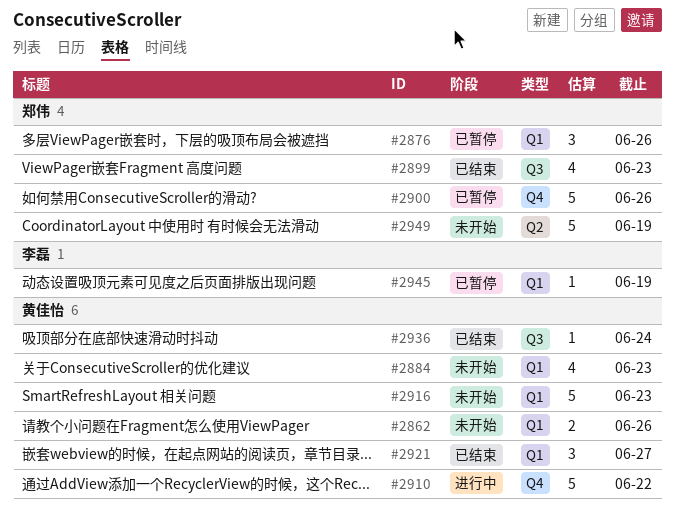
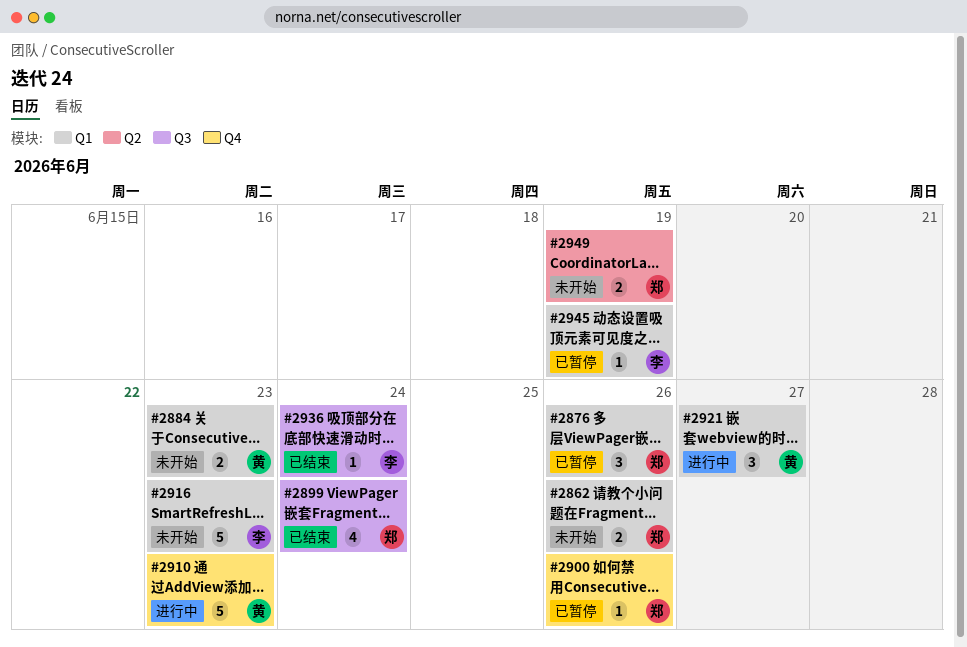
#2862, owner: 黄佳怡 -> 郑伟
#2884, estimate: 4 -> 2
#2899, due: Jun 23 -> Jun 24
#2900, estimate: 5 -> 1
#2910, due: Jun 22 -> Jun 23
#2916, owner: 黄佳怡 -> 李磊
#2921, status: 已结束 -> 进行中
#2936, owner: 黄佳怡 -> 李磊
#2949, estimate: 5 -> 2

